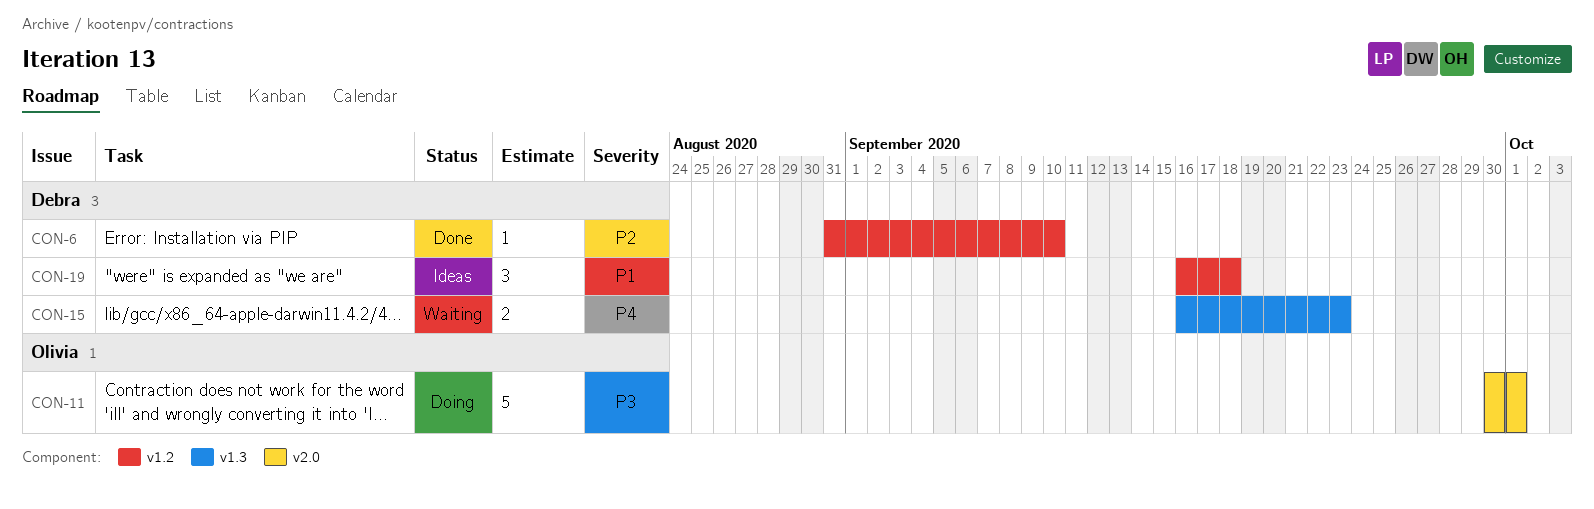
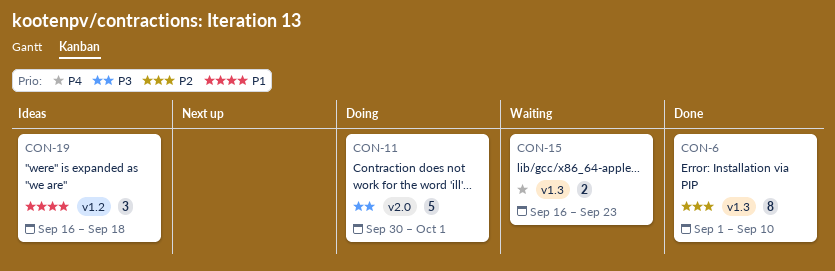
CON-6, label: v1.2 -> v1.3
CON-6, estimate: 1 -> 8
CON-6, start: Aug 31 -> Sep 1

